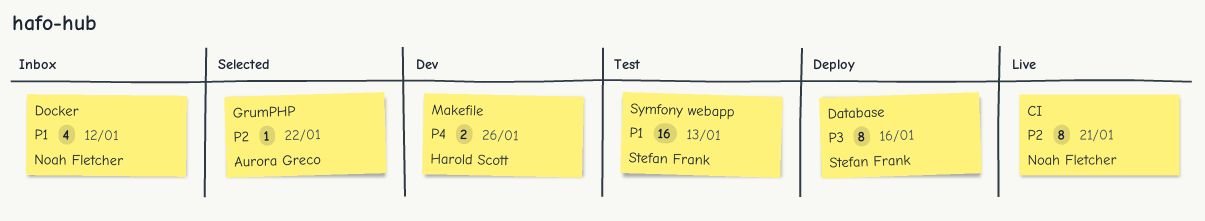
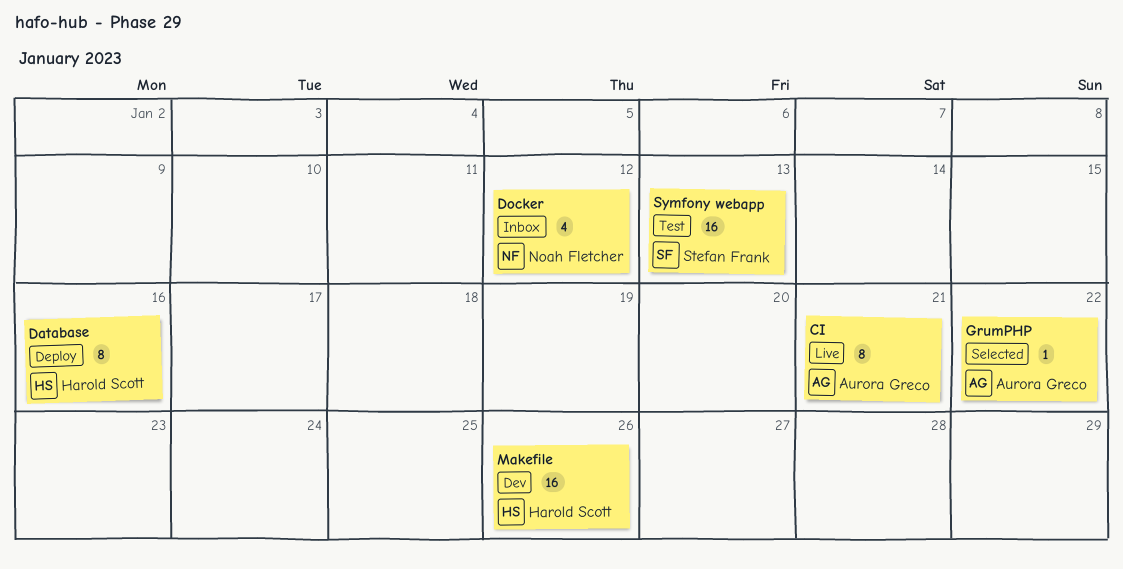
CI, owner: Noah Fletcher -> Aurora Greco
Database, owner: Stefan Frank -> Harold Scott
Makefile, estimate: 2 -> 16

